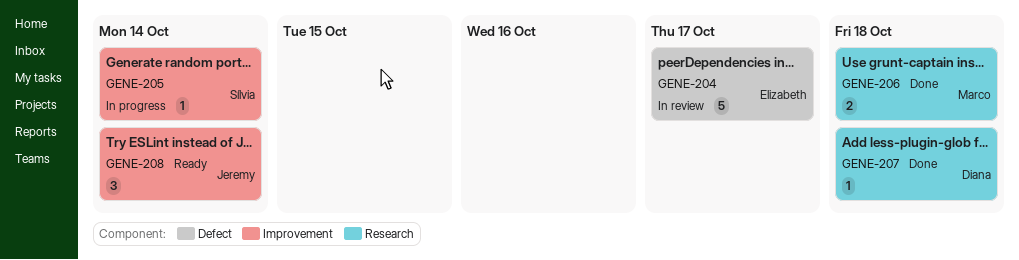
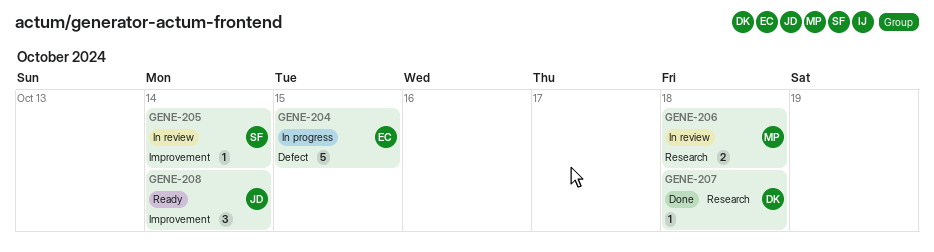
GENE-204, status: In review -> In progress
GENE-204, due: Oct 17 -> Oct 15
GENE-205, status: In progress -> In review
GENE-206, status: Done -> In review

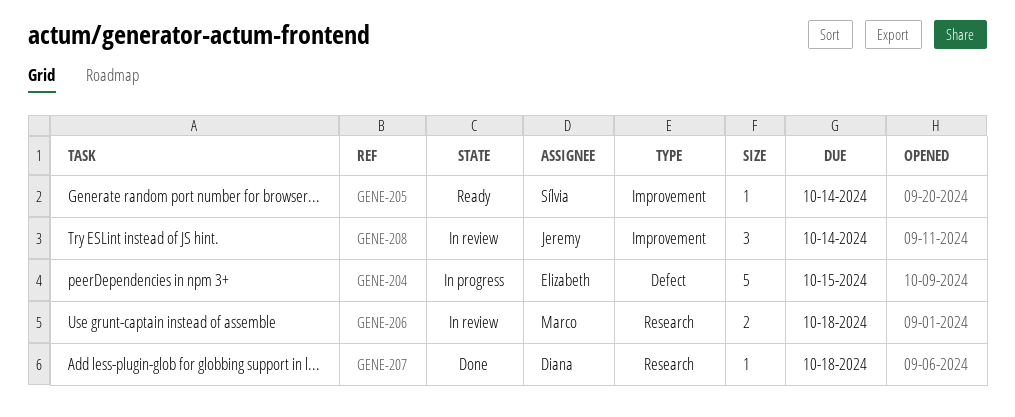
GENE-205, status: In review -> Ready
GENE-208, status: Ready -> In review

